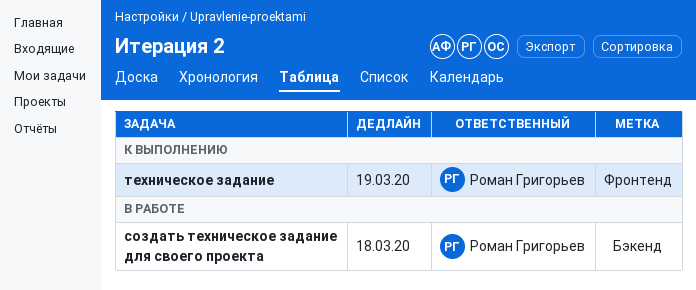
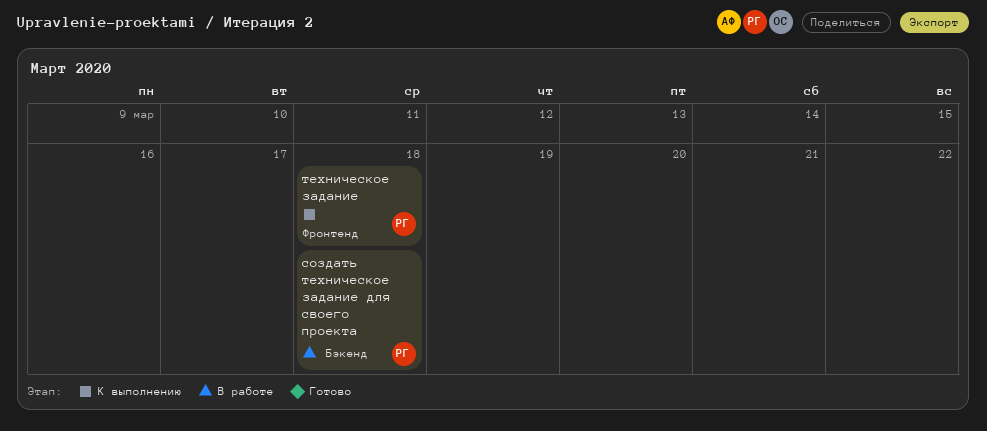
техническое задание, due: Mar 19 -> Mar 18

